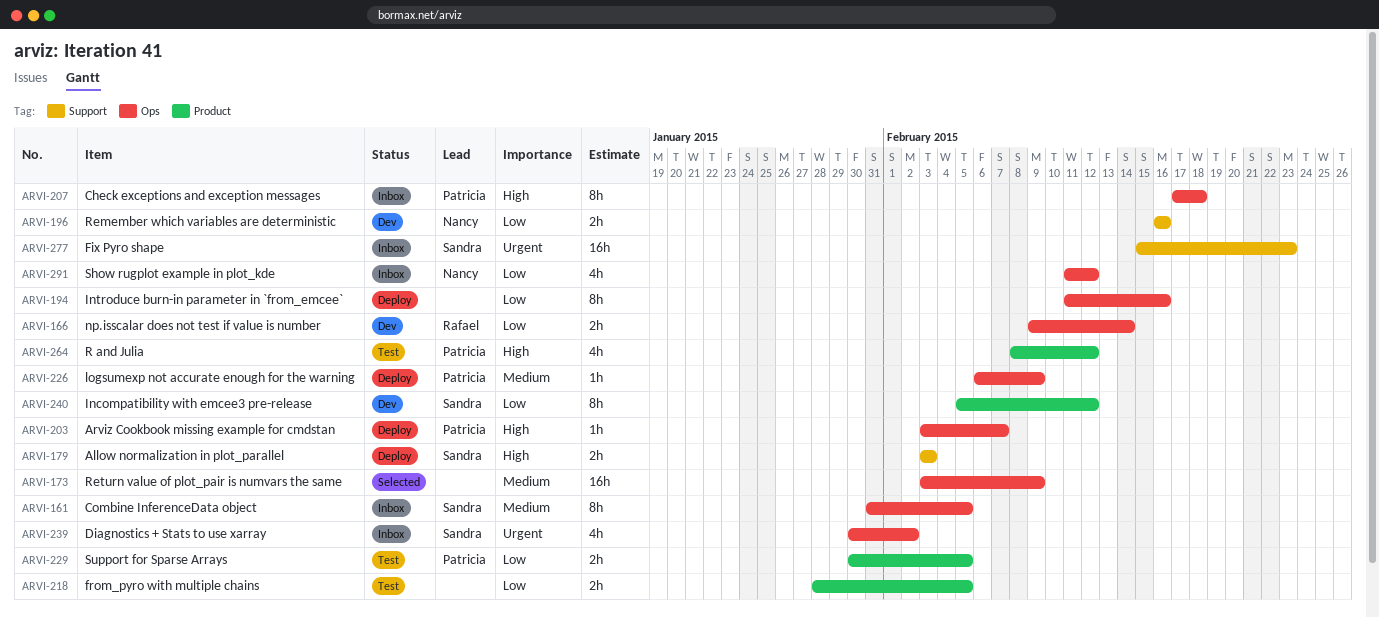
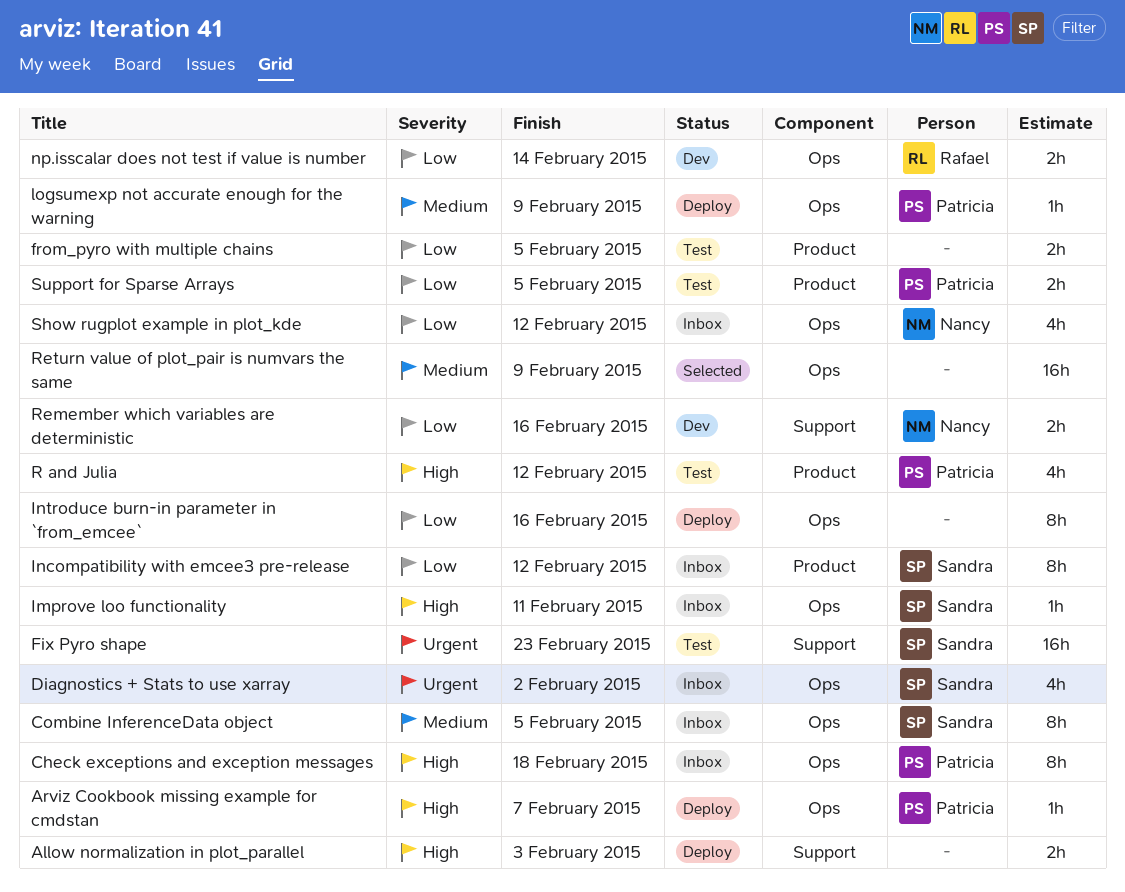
Allow normalization in plot_parallel, owner: Sandra -> none
Fix Pyro shape, status: Inbox -> Test
Improve loo functionality: none -> present
Incompatibility with emcee3 pre-release, status: Dev -> Inbox

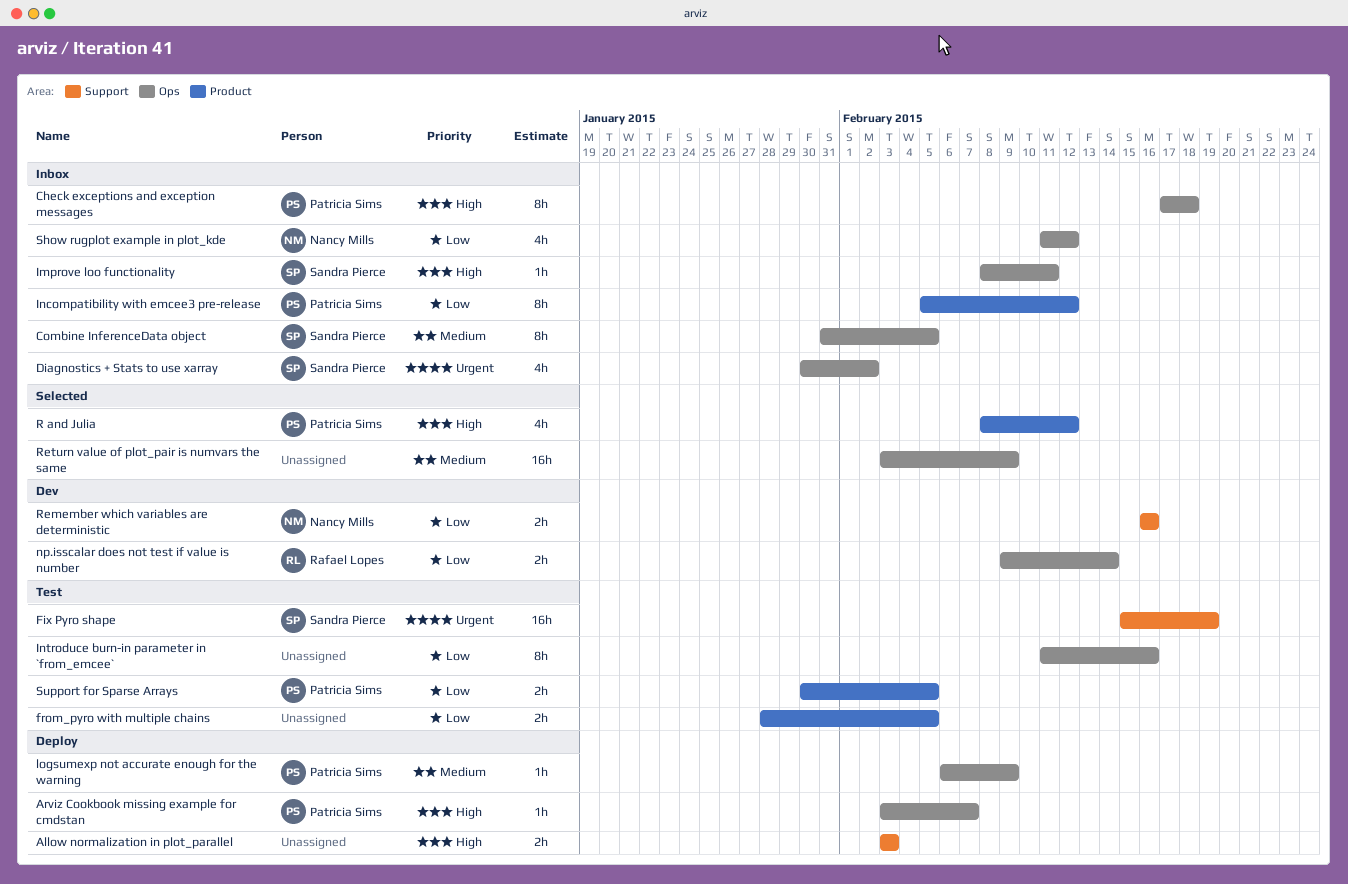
Fix Pyro shape, due: Feb 23 -> Feb 19
Incompatibility with emcee3 pre-release, owner: Sandra Pierce -> Patricia Sims
Introduce burn-in parameter in `from_emcee`, status: Deploy -> Test
R and Julia, status: Test -> Selected

